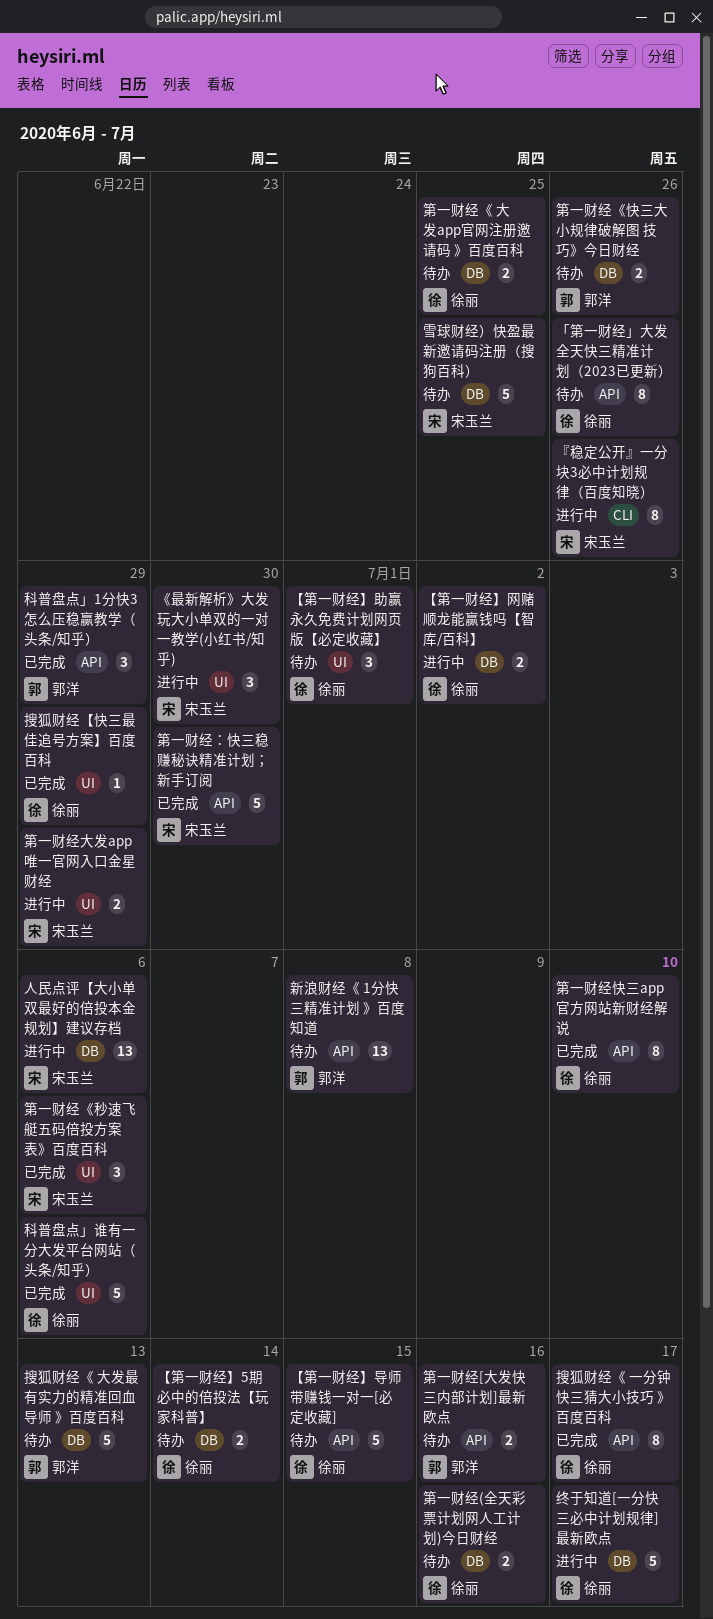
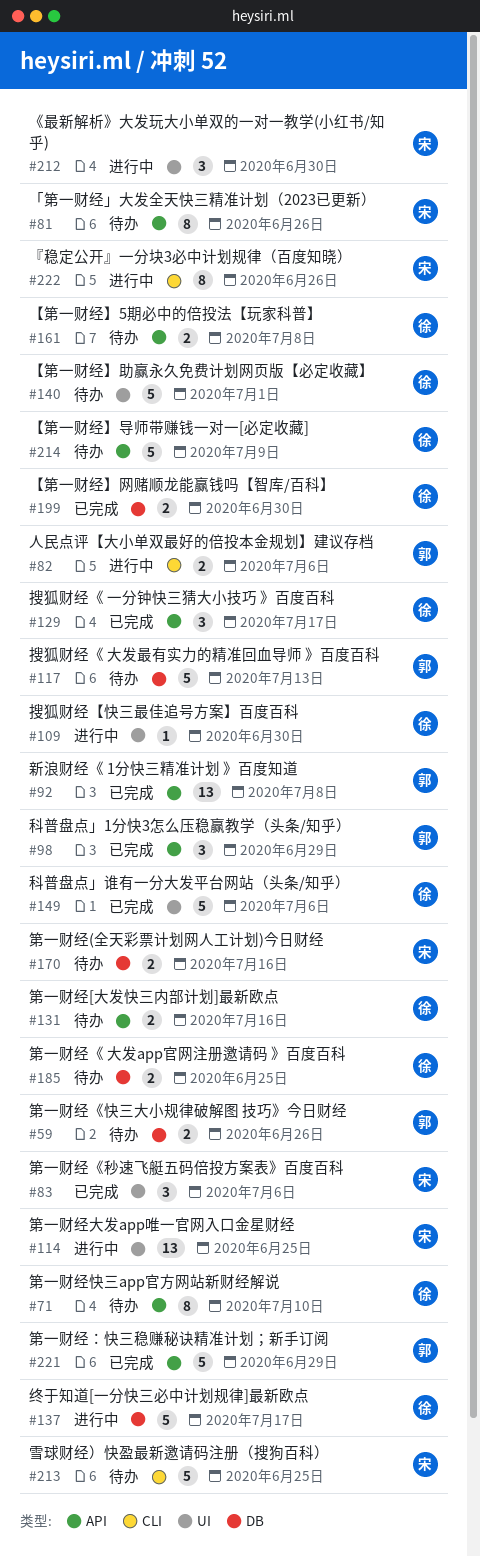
「第一财经」大发全天快三精准计划（2023已更新）, owner: 徐丽 -> 宋玉兰
【第一财经】5期必中的倍投法【玩家科普】, label: DB -> API
【第一财经】5期必中的倍投法【玩家科普】, due: Jul 14 -> Jul 8
【第一财经】助赢永久免费计划网页版【必定收藏】, estimate: 3 -> 5
【第一财经】导师带赚钱一对一[必定收藏], due: Jul 15 -> Jul 9
【第一财经】网赌顺龙能赢钱吗【智库/百科】, status: 进行中 -> 已完成
【第一财经】网赌顺龙能赢钱吗【智库/百科】, due: Jul 2 -> Jun 30
人民点评【大小单双最好的倍投本金规划】建议存档, owner: 宋玉兰 -> 郭洋
人民点评【大小单双最好的倍投本金规划】建议存档, label: DB -> CLI
人民点评【大小单双最好的倍投本金规划】建议存档, estimate: 13 -> 2
搜狐财经《 一分钟快三猜大小技巧 》百度百科, estimate: 8 -> 3
搜狐财经【快三最佳追号方案】百度百科, status: 已完成 -> 进行中
搜狐财经【快三最佳追号方案】百度百科, due: Jun 29 -> Jun 30
新浪财经《 1分快三精准计划 》百度知道, status: 待办 -> 已完成
第一财经(全天彩票计划网人工计划)今日财经, owner: 徐丽 -> 宋玉兰
第一财经[大发快三内部计划]最新欧点, owner: 郭洋 -> 徐丽
第一财经大发app唯一官网入口金星财经, estimate: 2 -> 13
第一财经大发app唯一官网入口金星财经, due: Jun 29 -> Jun 25
第一财经快三app官方网站新财经解说, status: 已完成 -> 待办
第一财经：快三稳赚秘诀精准计划；新手订阅, owner: 宋玉兰 -> 郭洋
第一财经：快三稳赚秘诀精准计划；新手订阅, due: Jun 30 -> Jun 29
雪球财经）快盈最新邀请码注册（搜狗百科）, label: DB -> CLI

